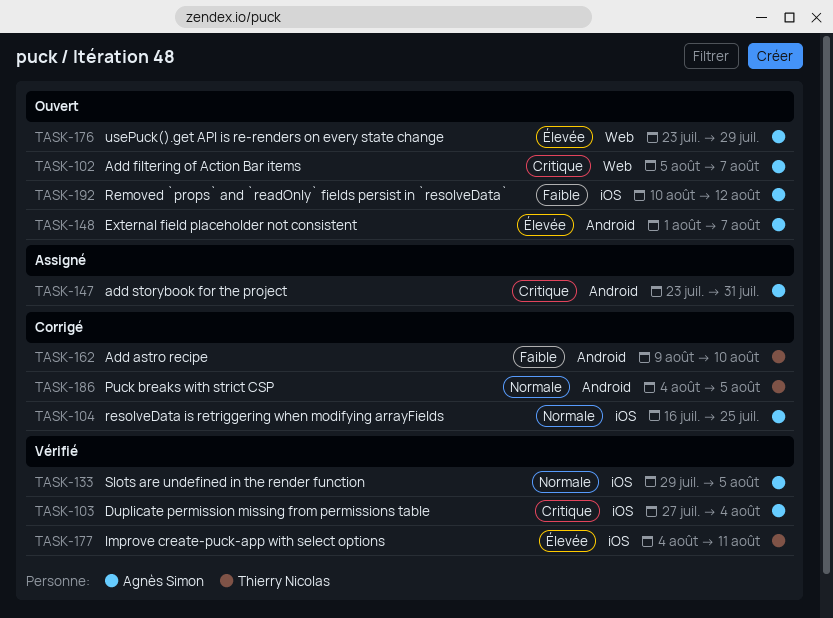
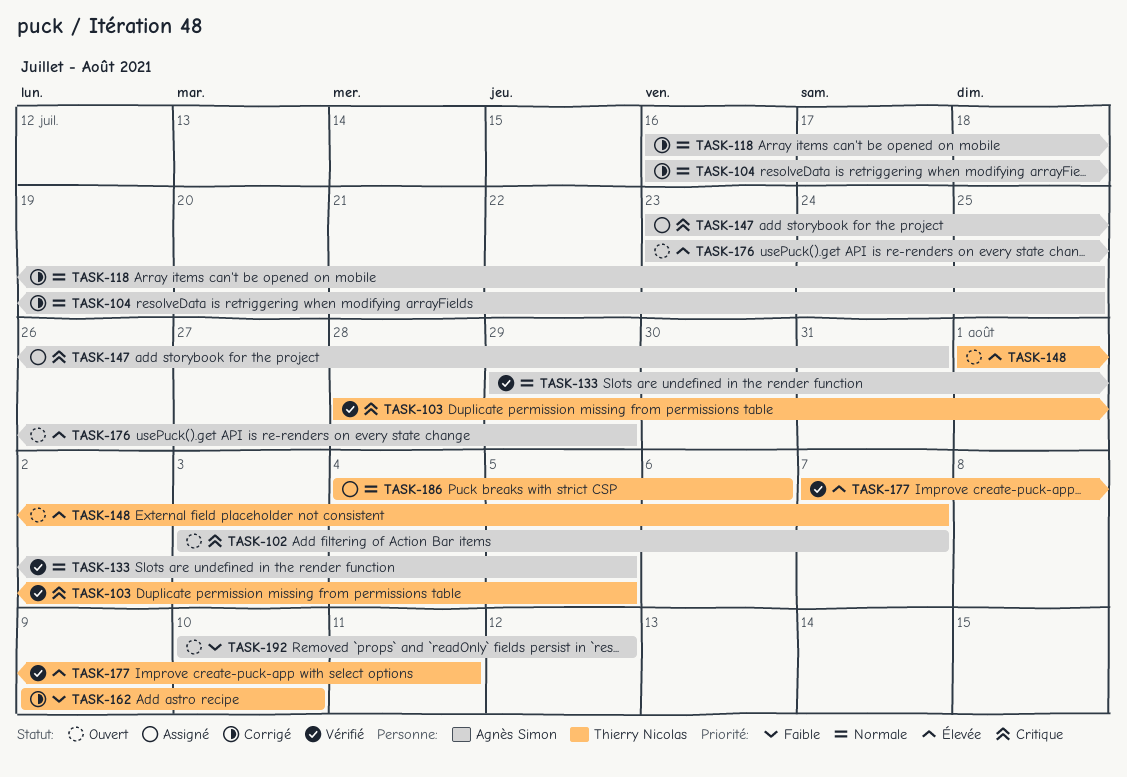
TASK-102, start: Aug 5 -> Aug 3
TASK-103, owner: Agnès Simon -> Thierry Nicolas
TASK-103, start: Jul 27 -> Jul 28
TASK-103, due: Aug 4 -> Aug 5
TASK-118: none -> present
TASK-148, owner: Agnès Simon -> Thierry Nicolas
TASK-177, start: Aug 4 -> Aug 7
TASK-186, status: Corrigé -> Assigné
TASK-186, due: Aug 5 -> Aug 6

